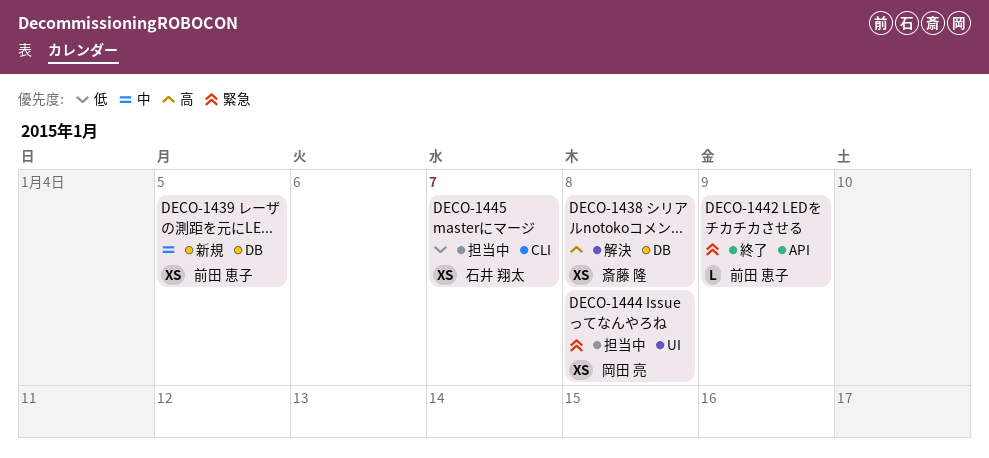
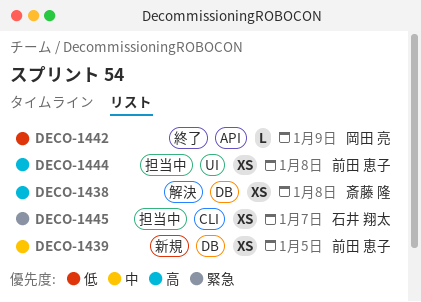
DECO-1442, owner: 前田 恵子 -> 岡田 亮
DECO-1442, priority: 緊急 -> 低
DECO-1444, owner: 岡田 亮 -> 前田 恵子
DECO-1444, priority: 緊急 -> 高
DECO-1445, priority: 低 -> 緊急

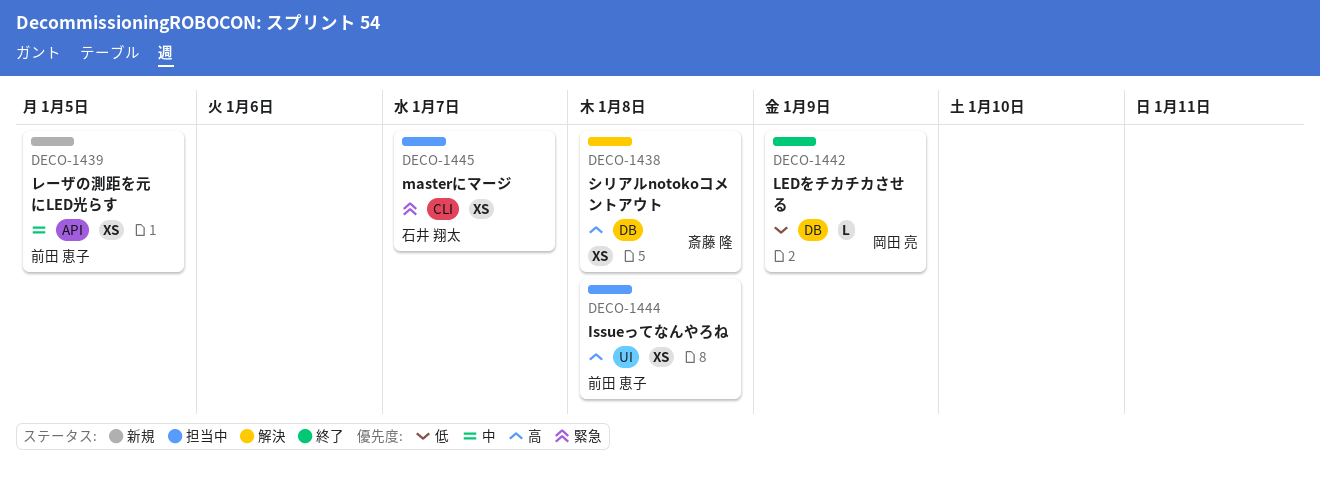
DECO-1439, label: DB -> API
DECO-1442, label: API -> DB

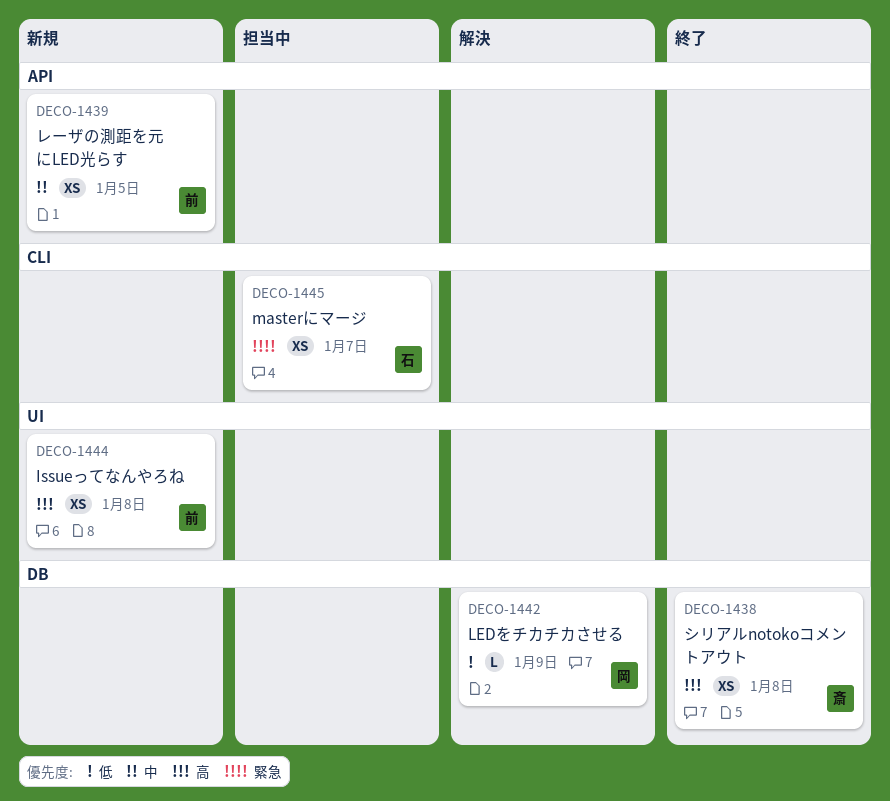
DECO-1438, status: 解決 -> 終了
DECO-1442, status: 終了 -> 解決
DECO-1444, status: 担当中 -> 新規

